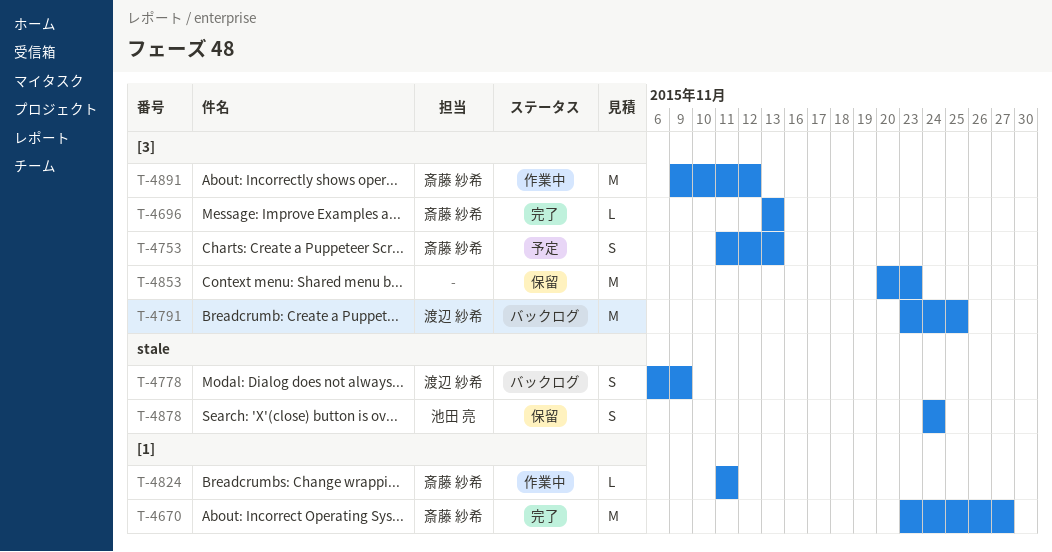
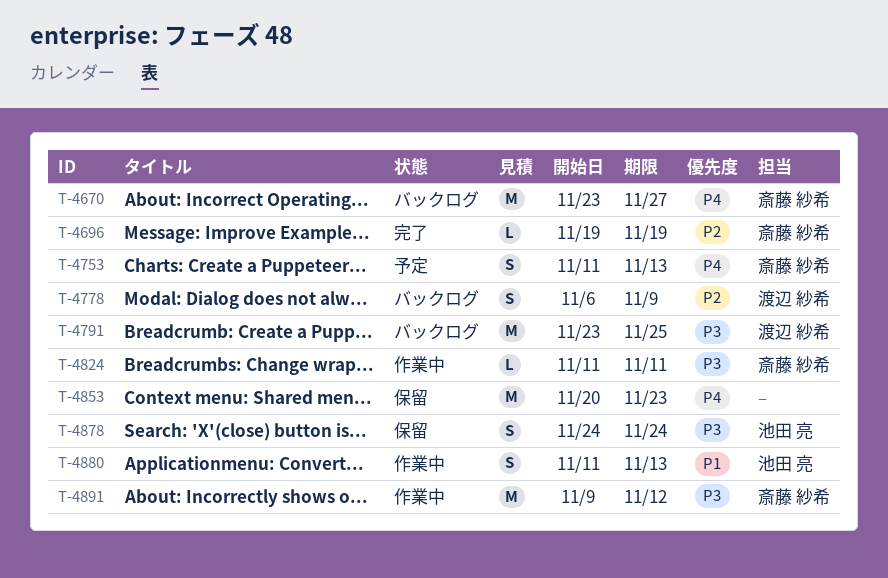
T-4670, status: 完了 -> バックログ
T-4696, start: Nov 13 -> Nov 19
T-4696, due: Nov 13 -> Nov 19
T-4880: none -> present

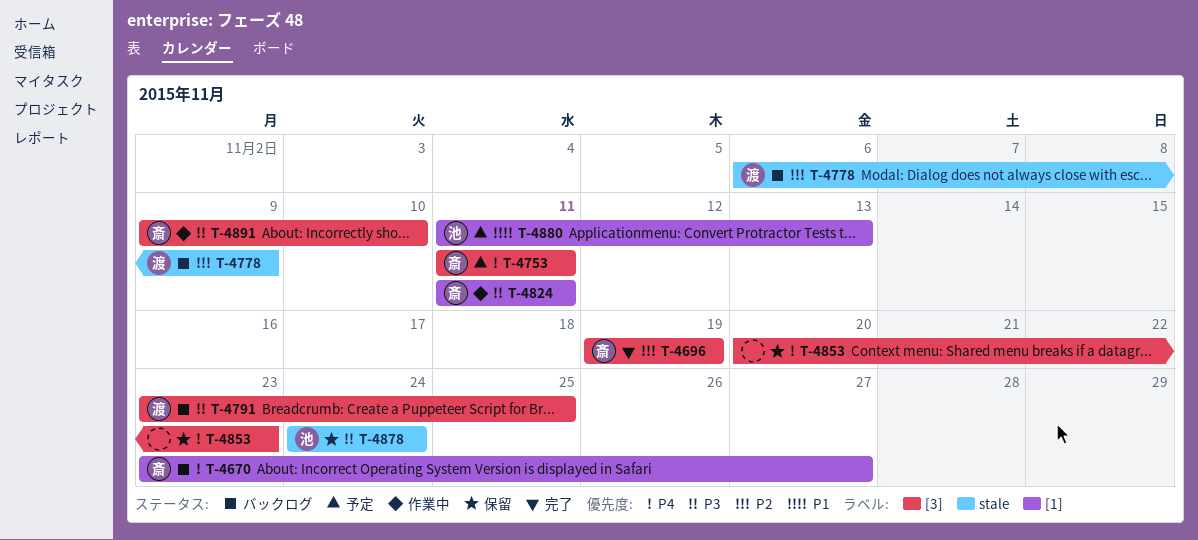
T-4753, due: Nov 13 -> Nov 11
T-4880, status: 作業中 -> 予定
T-4891, due: Nov 12 -> Nov 10

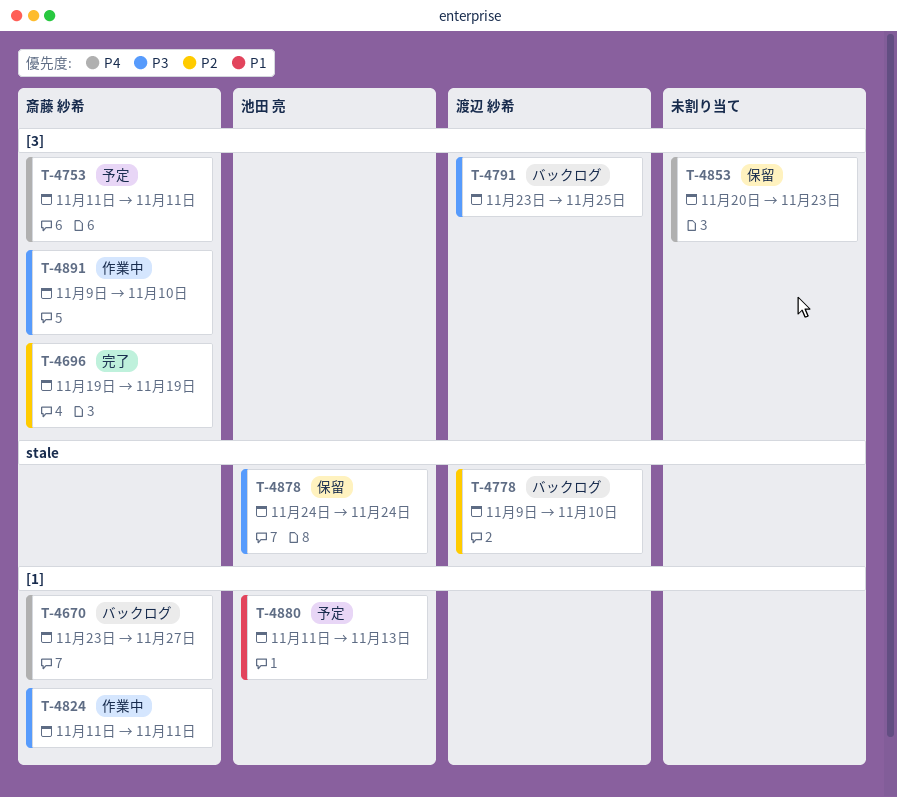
T-4778, start: Nov 6 -> Nov 9
T-4778, due: Nov 9 -> Nov 10

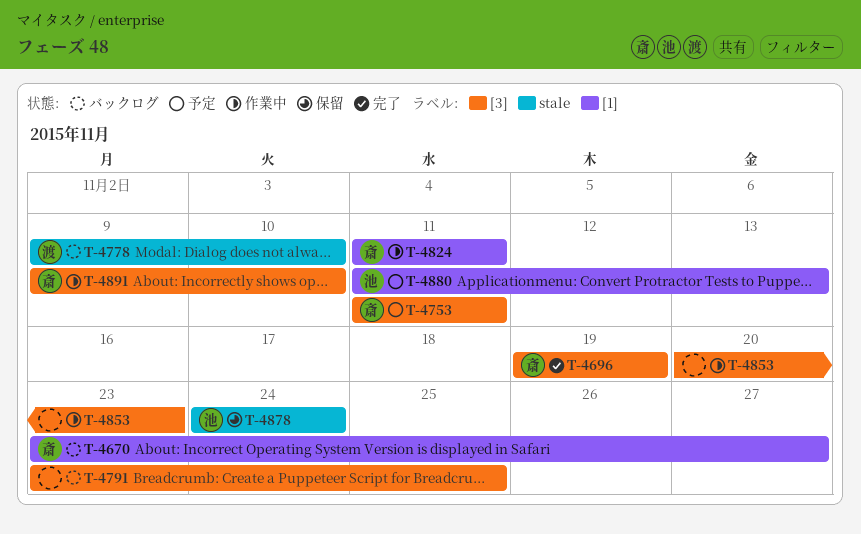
T-4791, owner: 渡辺 紗希 -> none
T-4853, status: 保留 -> 作業中

